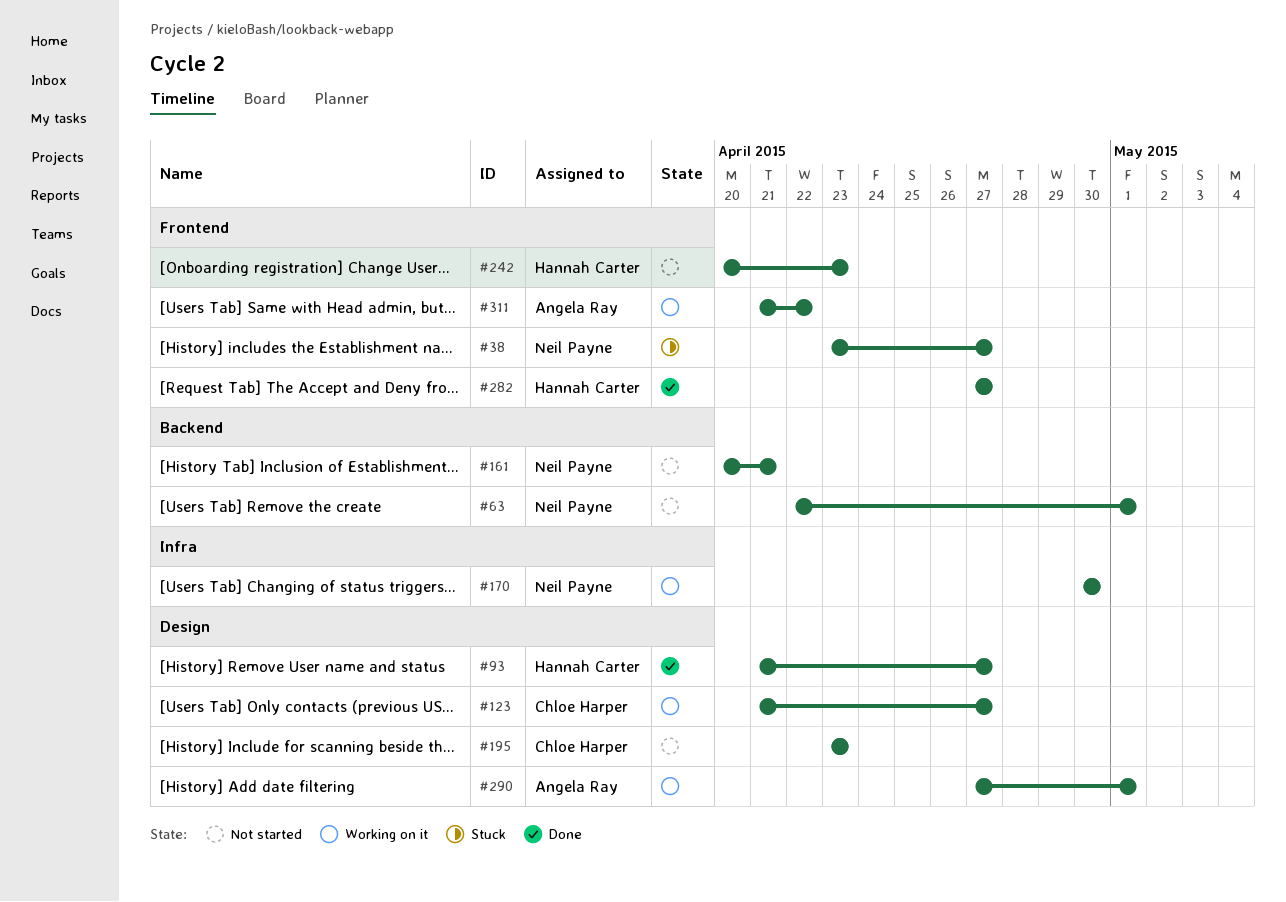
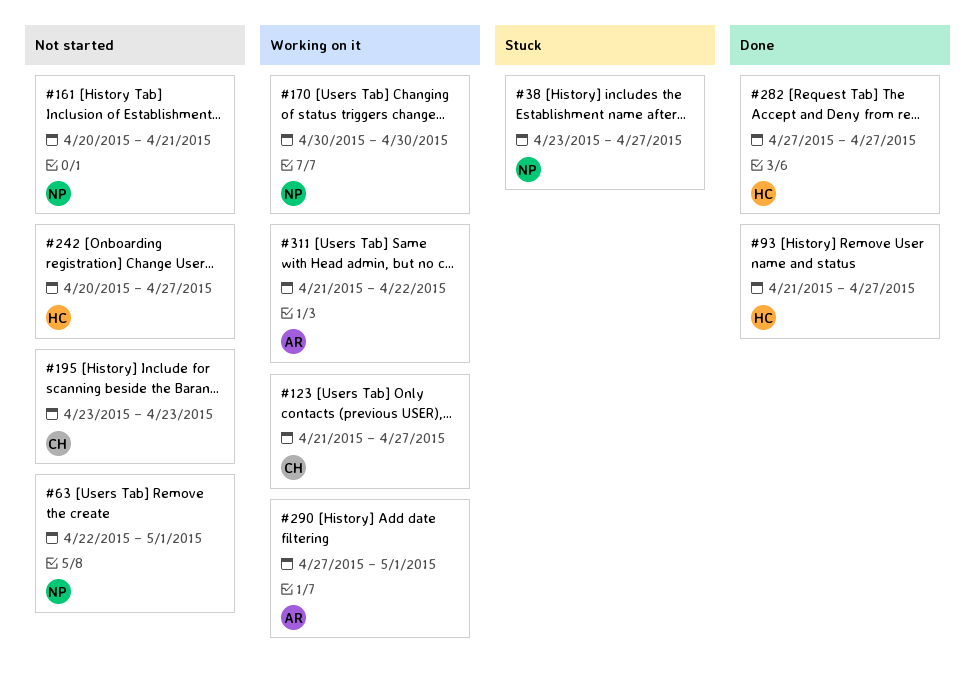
#242, due: Apr 23 -> Apr 27

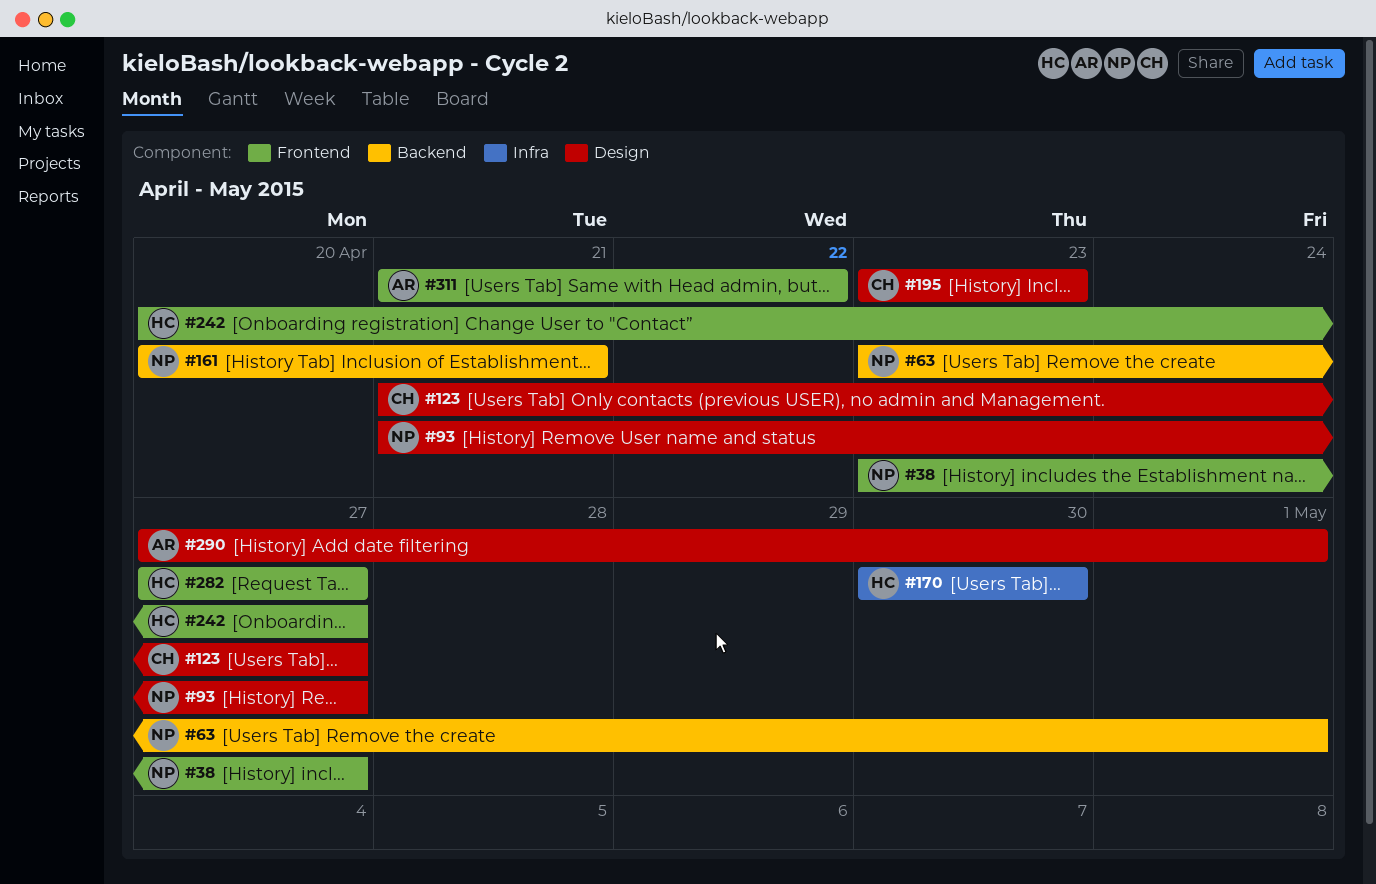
#63, start: Apr 22 -> Apr 23
#93, owner: HC -> NP
#170, owner: NP -> HC

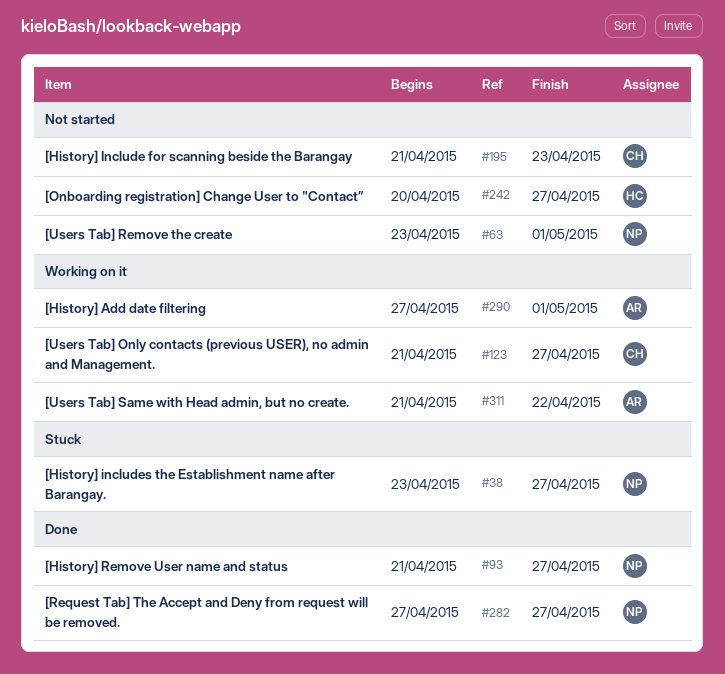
#161: present -> none
#170: present -> none
#195, start: Apr 23 -> Apr 21
#282, owner: HC -> NP

